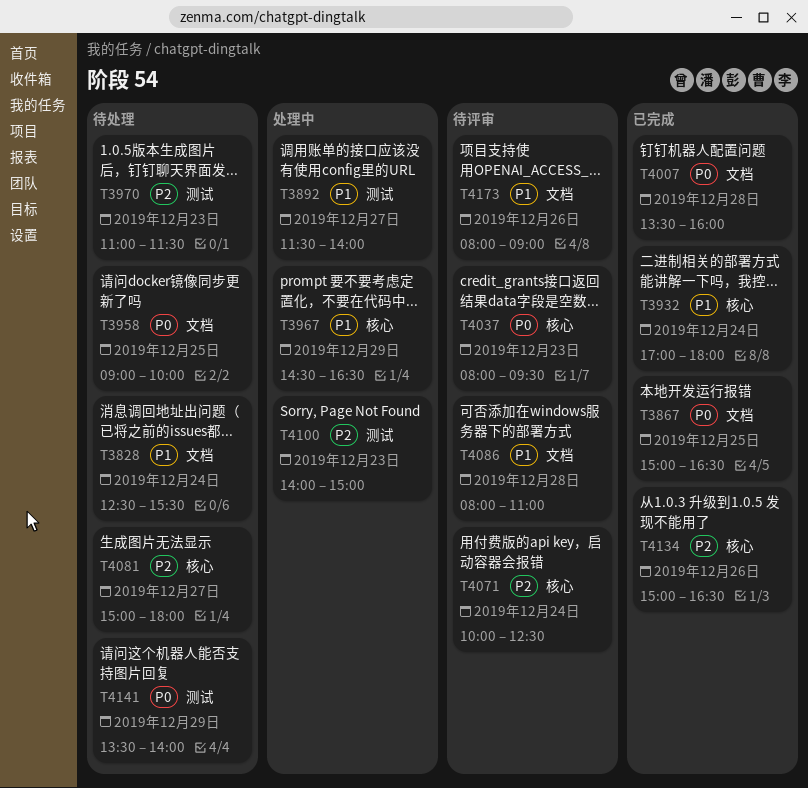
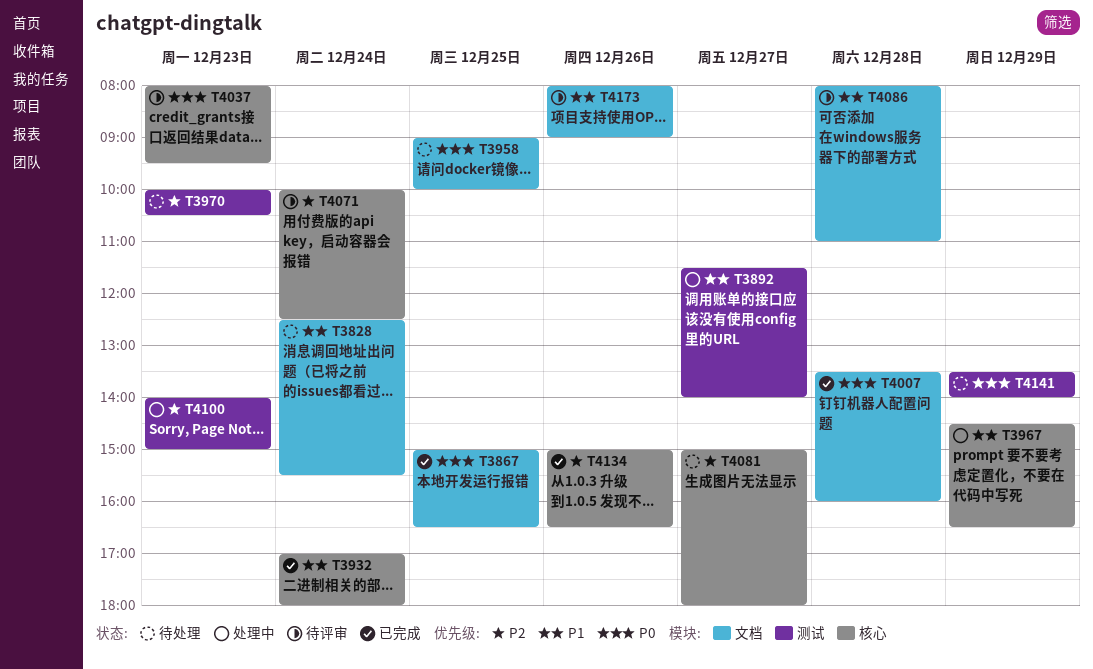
T3970, begins: 11:00 -> 10:00
T3970, ends: 11:30 -> 10:30

